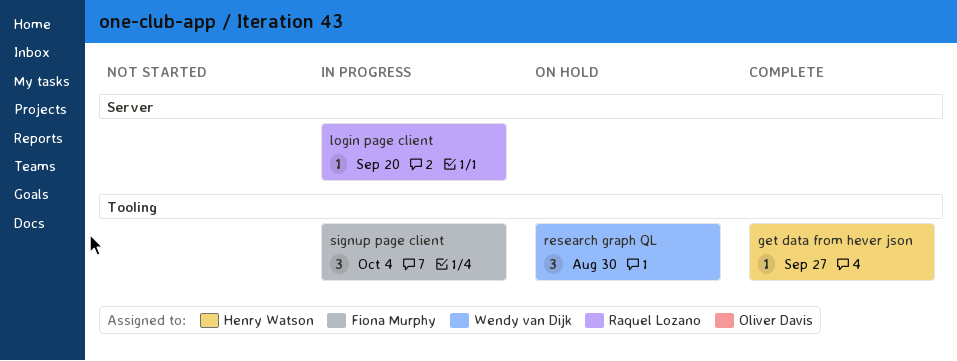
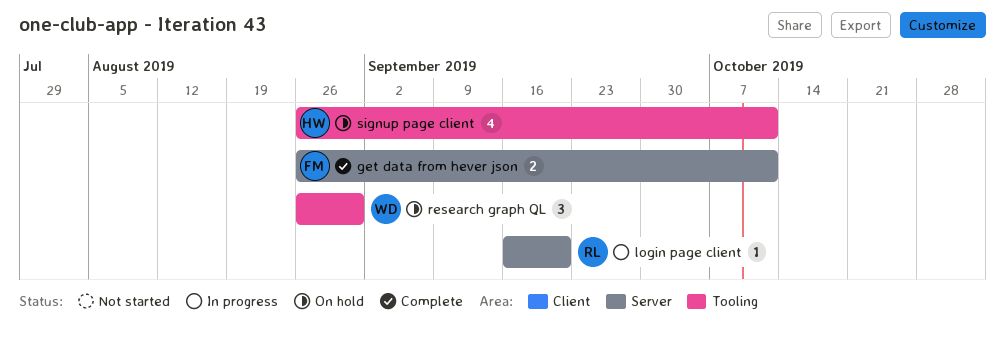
get data from hever json, owner: Henry Watson -> Fiona Murphy
get data from hever json, label: Tooling -> Server
get data from hever json, estimate: 1 -> 2
get data from hever json, due: Sep 27 -> Oct 11
signup page client, status: In progress -> On hold
signup page client, owner: Fiona Murphy -> Henry Watson
signup page client, estimate: 3 -> 4
signup page client, due: Oct 4 -> Oct 11

